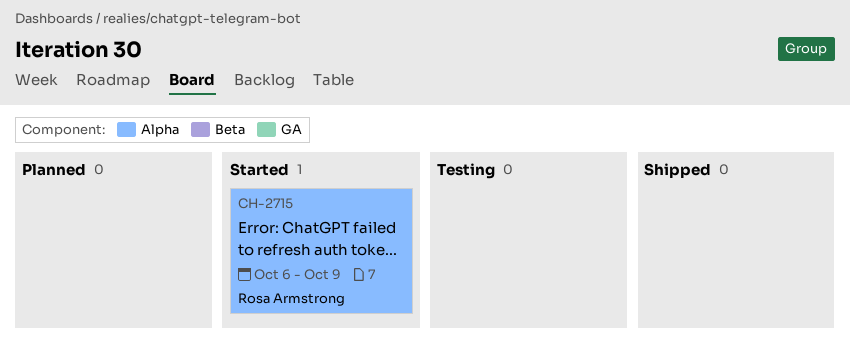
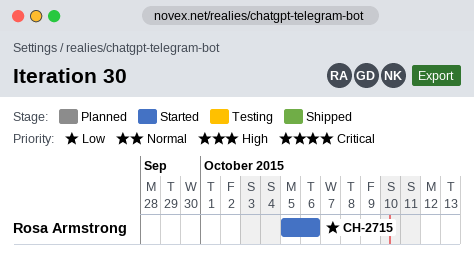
CH-2715, start: Oct 6 -> Oct 5
CH-2715, due: Oct 9 -> Oct 6

